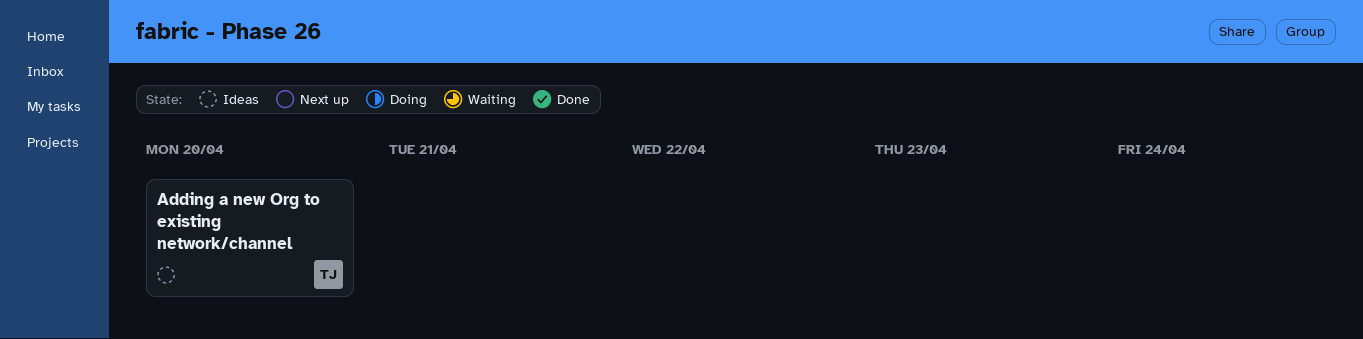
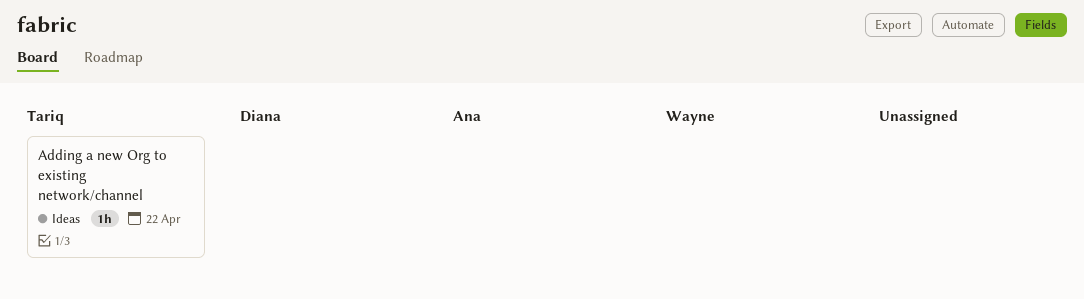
Adding a new Org to existing network/channel, due: Apr 20 -> Apr 22

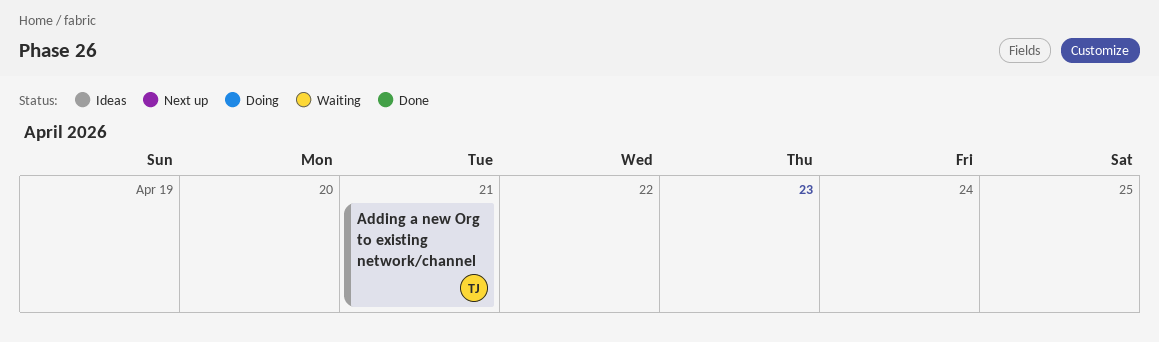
Adding a new Org to existing network/channel, due: Apr 22 -> Apr 21

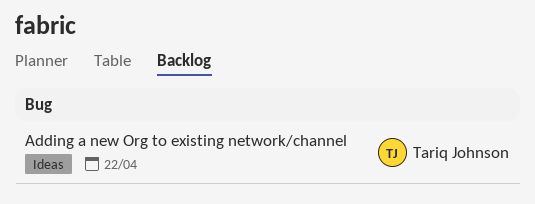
Adding a new Org to existing network/channel, due: Apr 21 -> Apr 22

